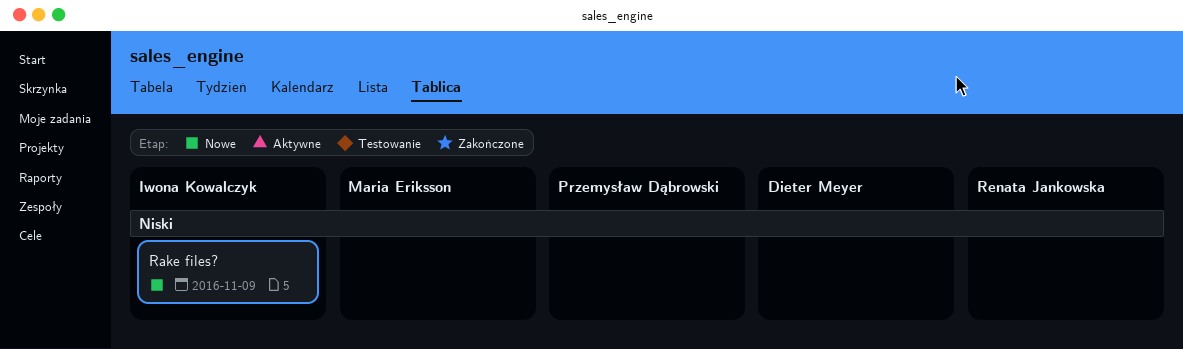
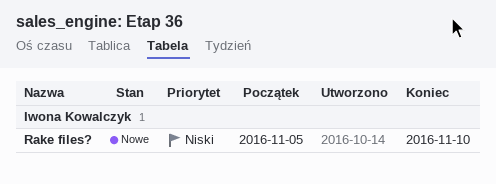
Rake files?, due: Nov 9 -> Nov 10

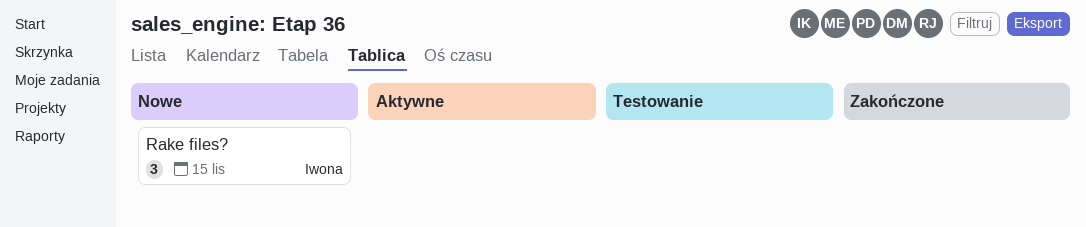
Rake files?, due: Nov 10 -> Nov 15

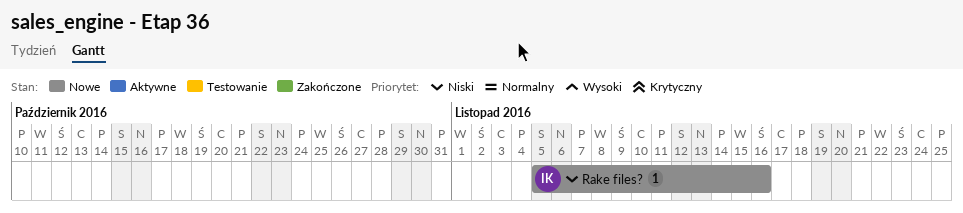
Rake files?, estimate: 3 -> 1
Rake files?, due: Nov 15 -> Nov 16

